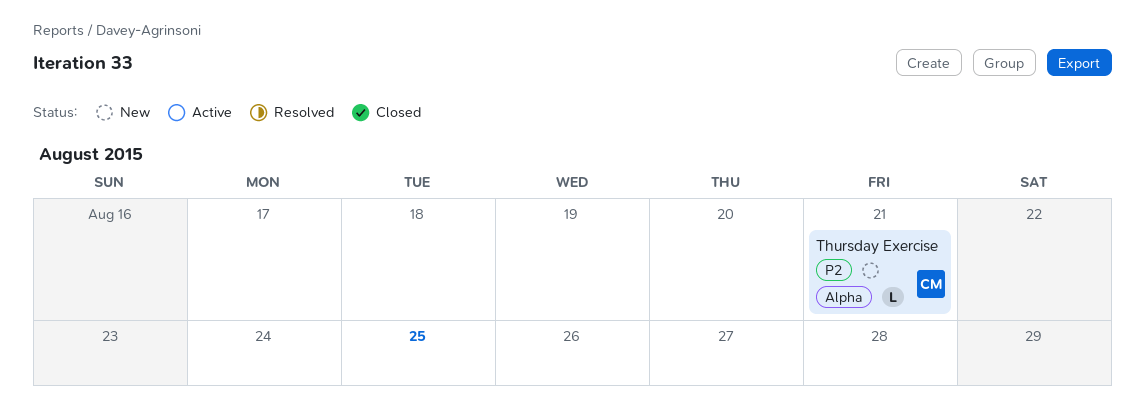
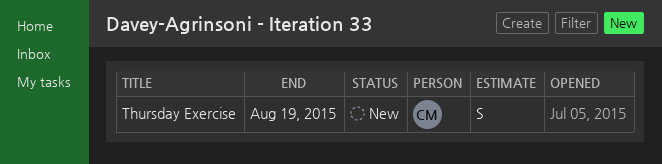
Thursday Exercise, estimate: L -> S
Thursday Exercise, due: Aug 21 -> Aug 19

